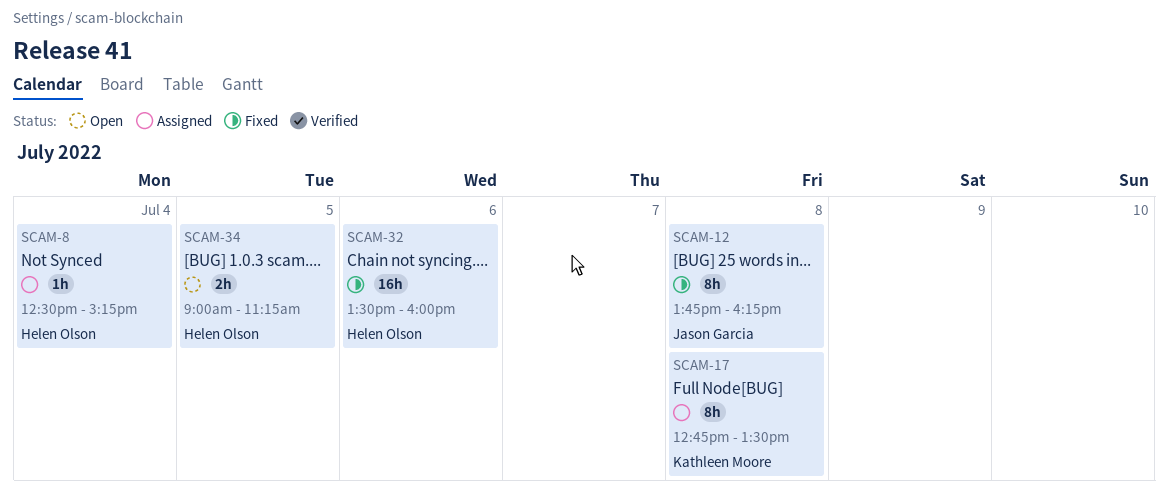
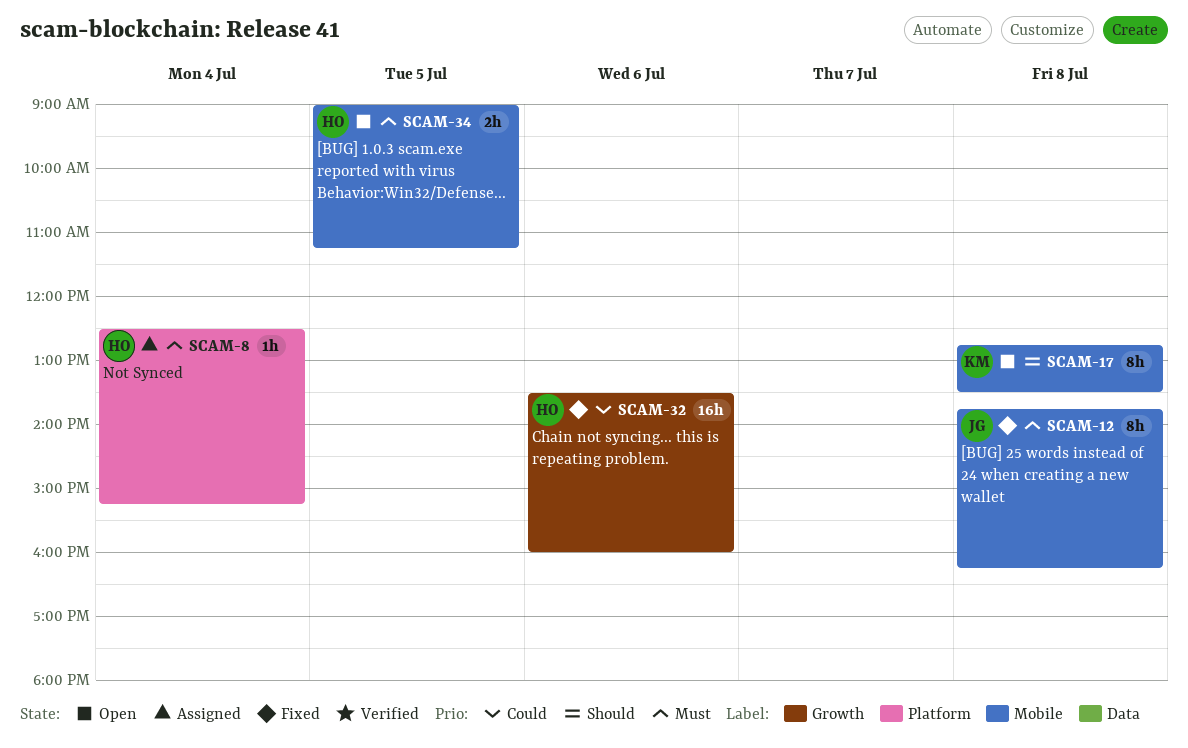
SCAM-17, status: Assigned -> Open

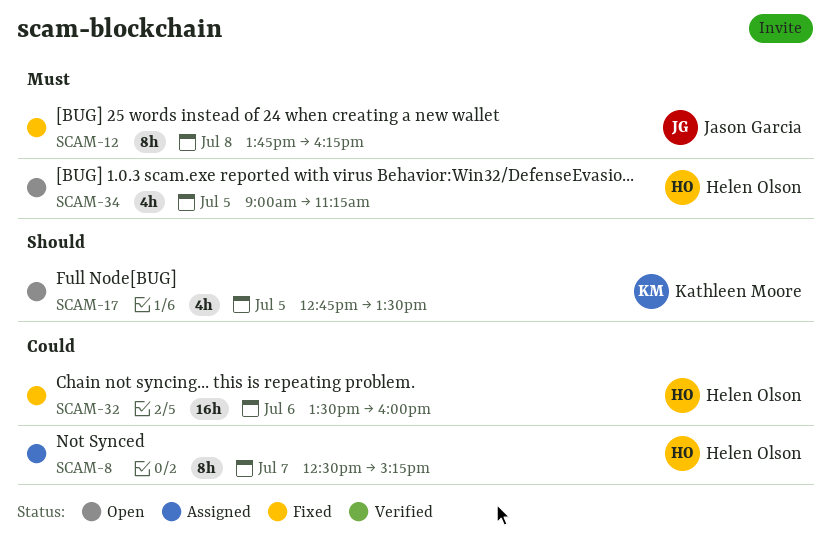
SCAM-8, priority: Must -> Could
SCAM-8, estimate: 1h -> 8h
SCAM-8, day: Jul 4 -> Jul 7
SCAM-17, estimate: 8h -> 4h
SCAM-17, day: Jul 8 -> Jul 5
SCAM-34, estimate: 2h -> 4h

